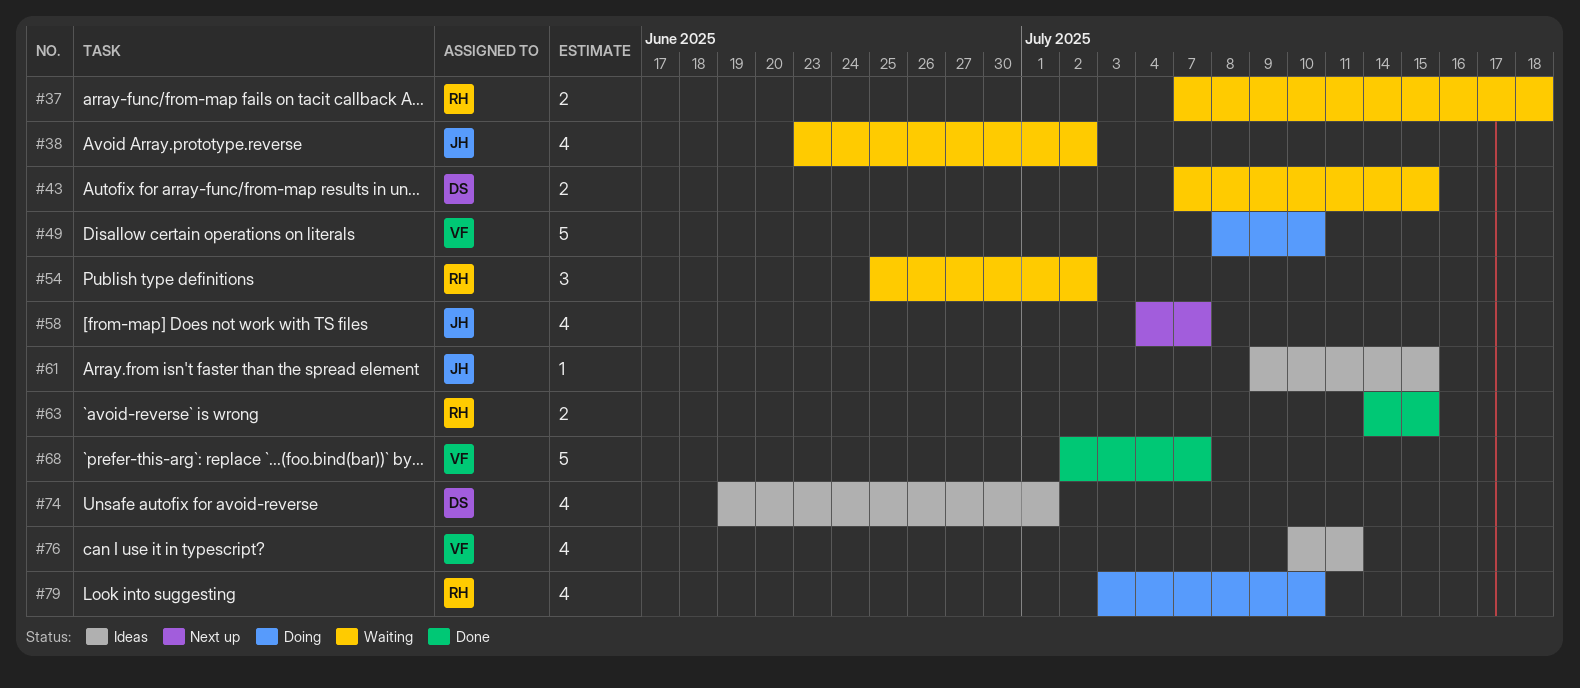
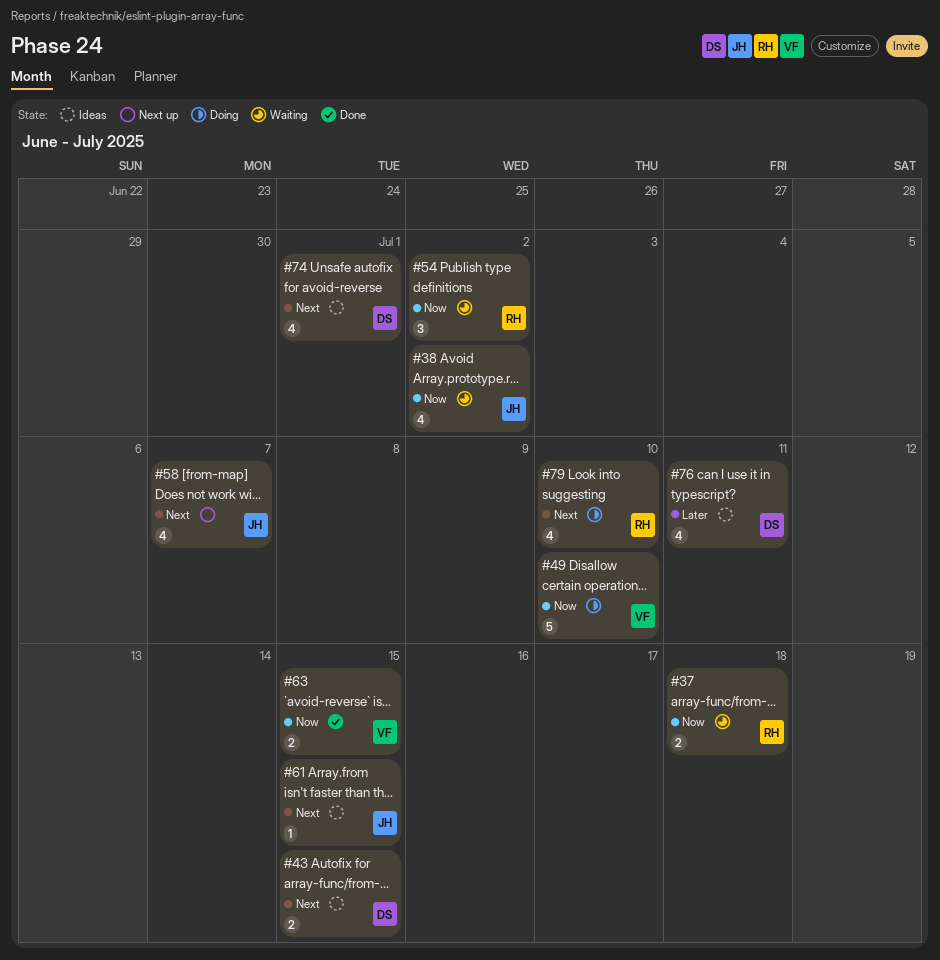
#43, status: Waiting -> Ideas
#63, owner: RH -> VF
#68: present -> none
#76, owner: VF -> DS

